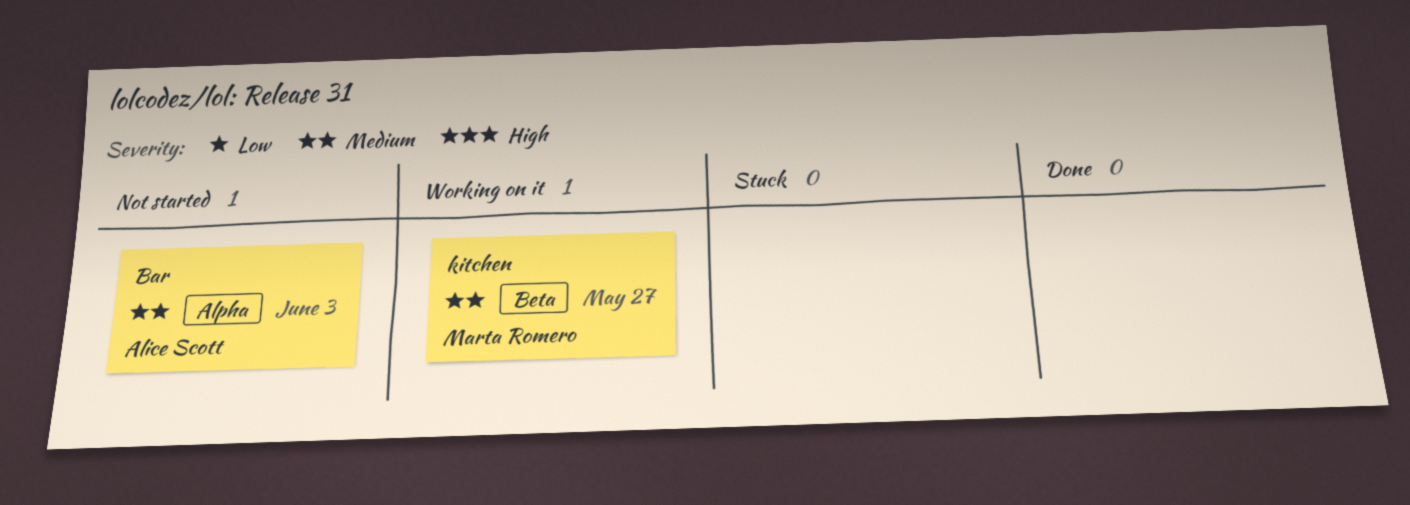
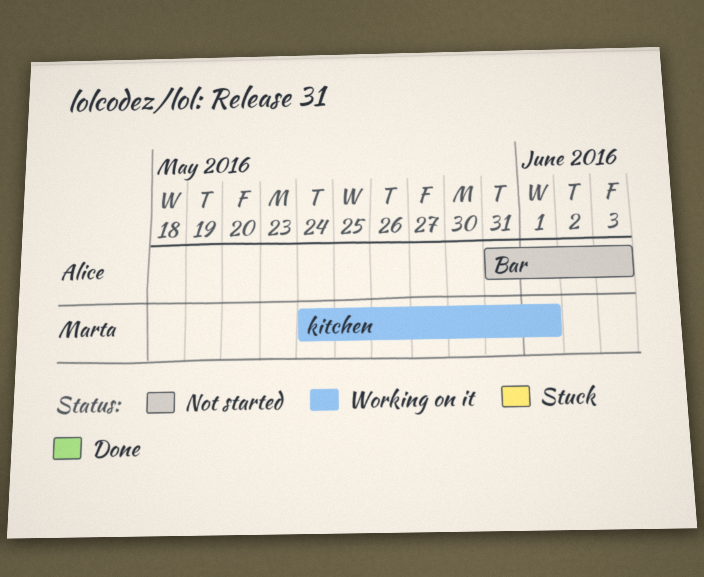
kitchen, due: May 27 -> Jun 1

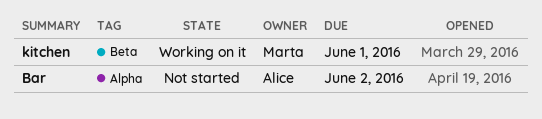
Bar, due: Jun 3 -> Jun 2

